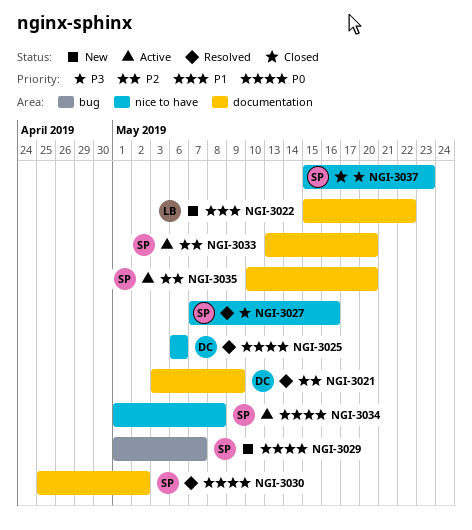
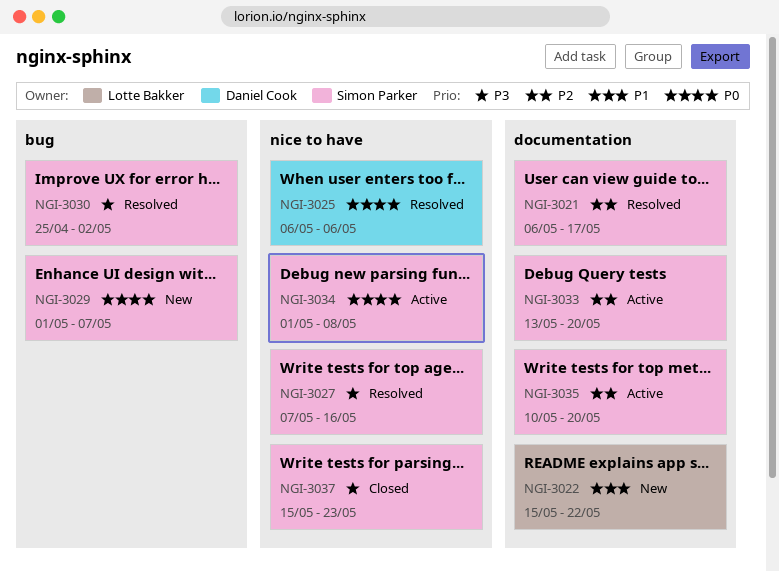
NGI-3021, owner: Daniel Cook -> Simon Parker
NGI-3021, start: May 3 -> May 6
NGI-3021, due: May 9 -> May 17
NGI-3030, priority: P0 -> P3
NGI-3030, label: documentation -> bug

